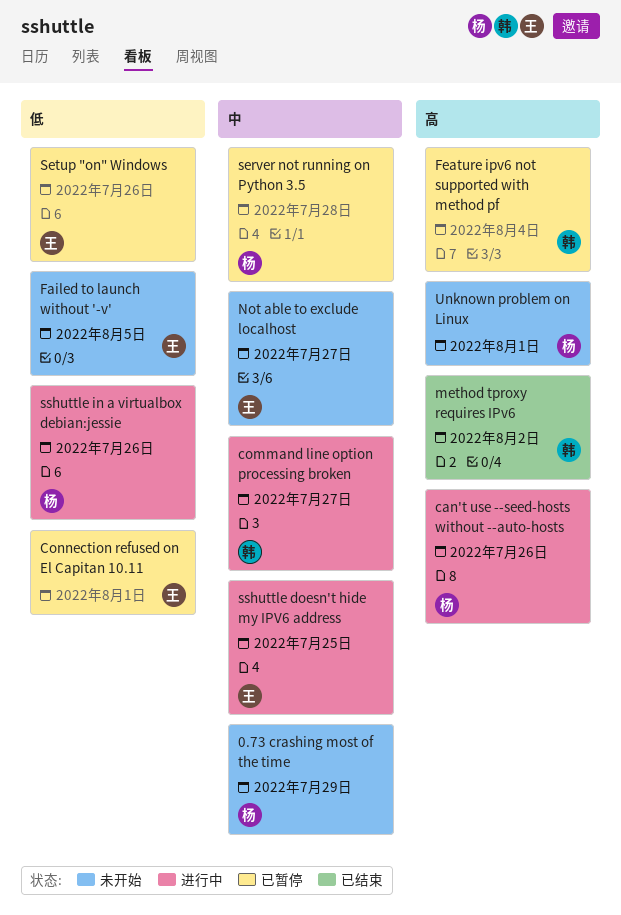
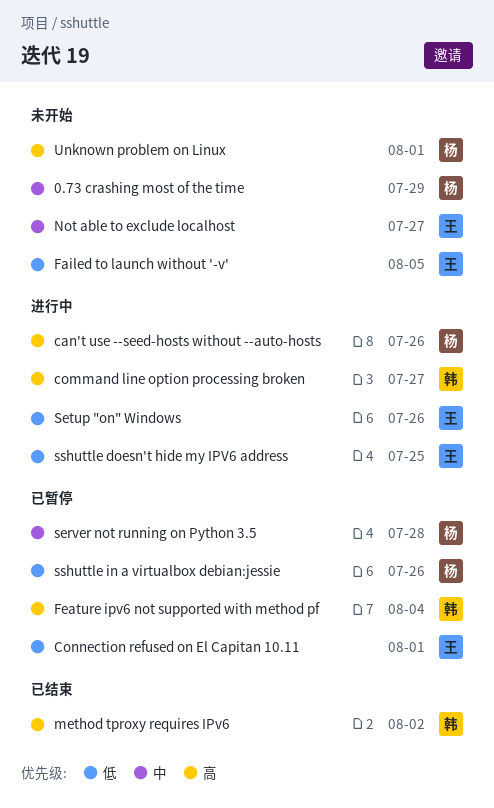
command line option processing broken, priority: 中 -> 高
Setup "on" Windows, status: 已暂停 -> 进行中
sshuttle doesn't hide my IPV6 address, priority: 中 -> 低
sshuttle in a virtualbox debian:jessie, status: 进行中 -> 已暂停

